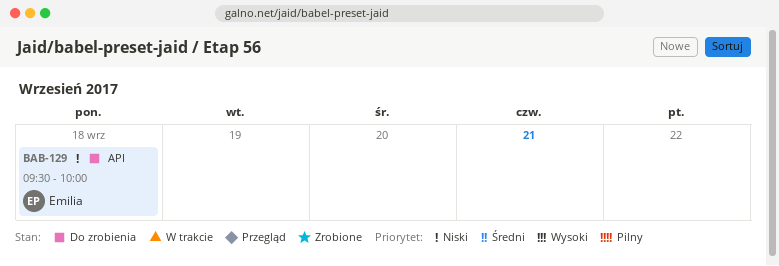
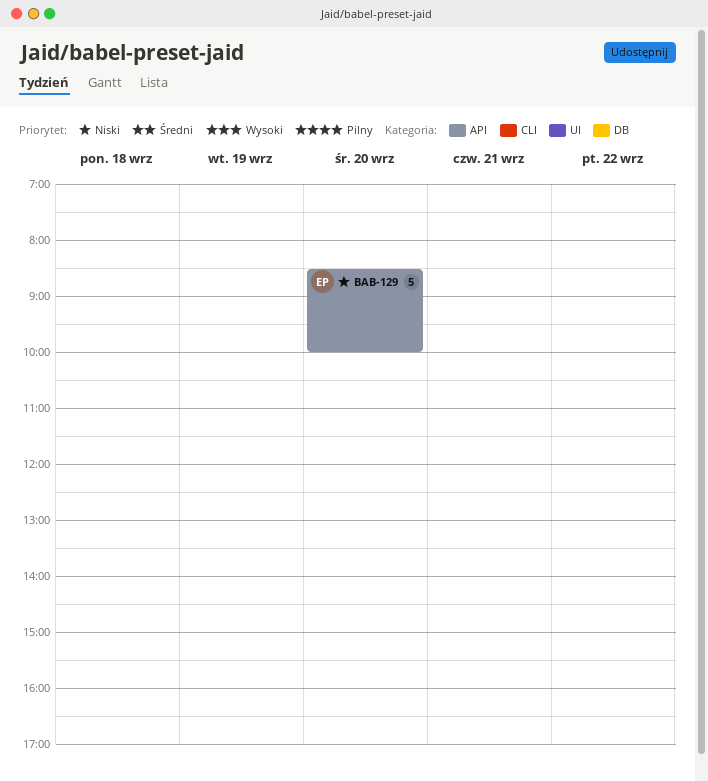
BAB-129, day: Sep 18 -> Sep 20
BAB-129, begins: 09:30 -> 08:30

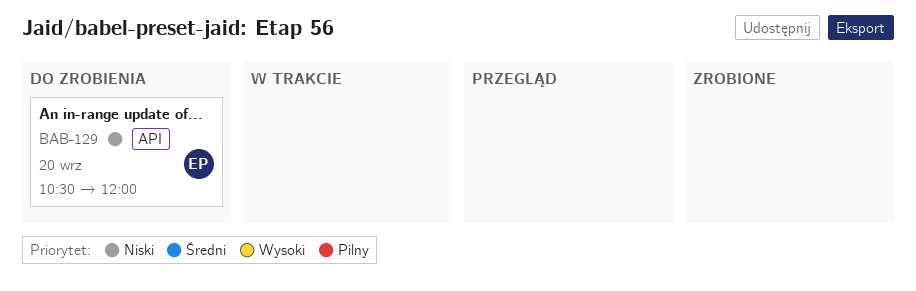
BAB-129, begins: 08:30 -> 10:30
BAB-129, ends: 10:00 -> 12:00

